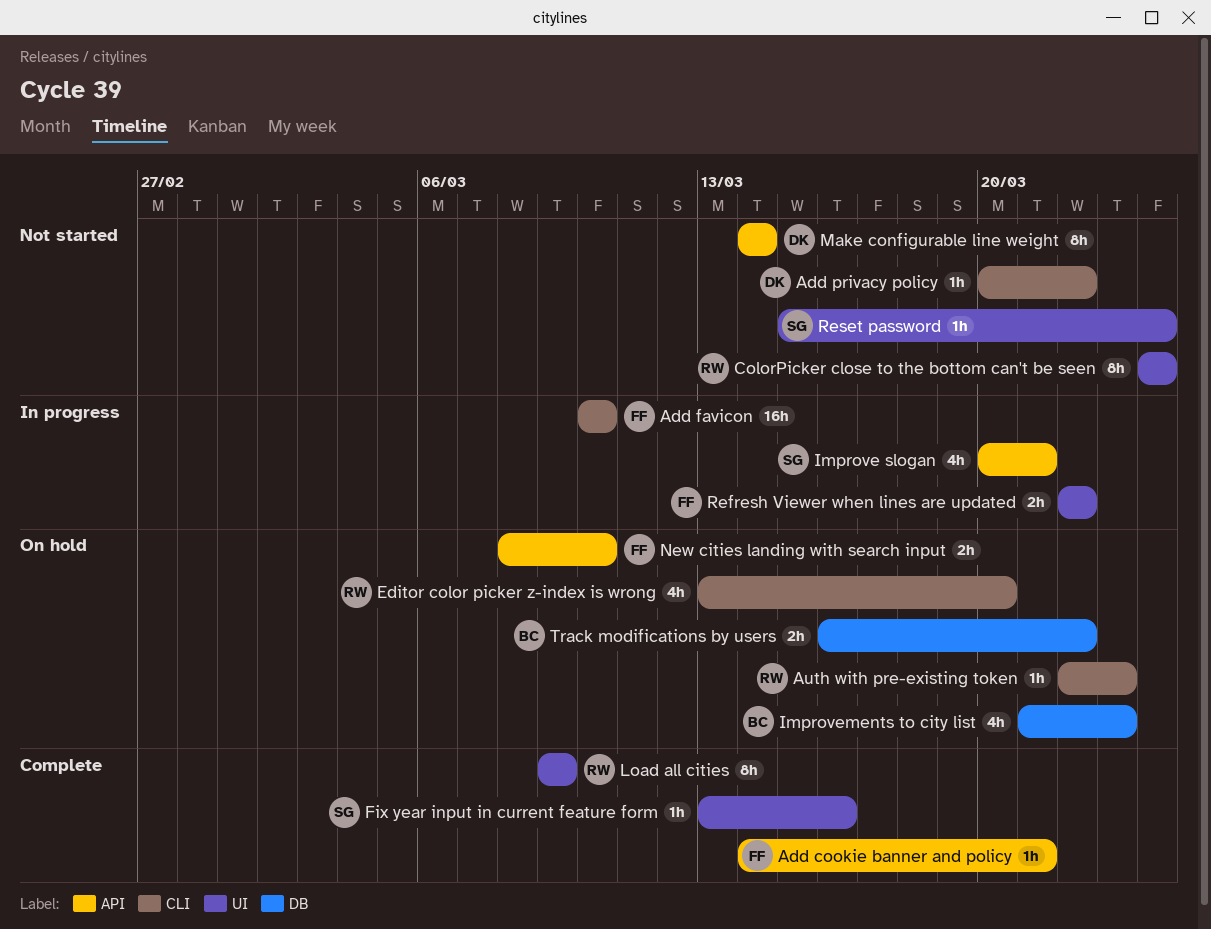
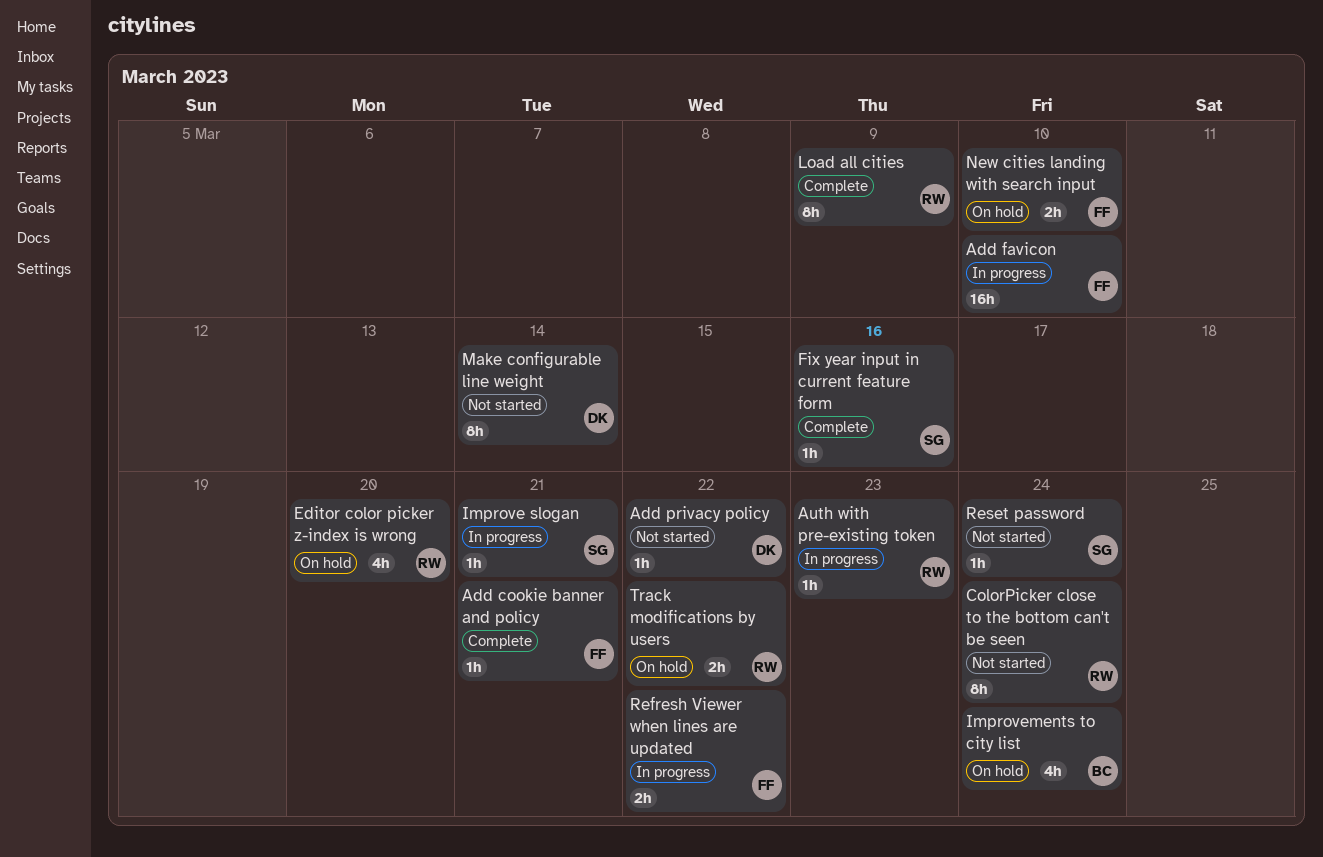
Auth with pre-existing token, status: On hold -> In progress
Improve slogan, estimate: 4h -> 1h
Improvements to city list, due: Mar 23 -> Mar 24
Track modifications by users, owner: BC -> RW

